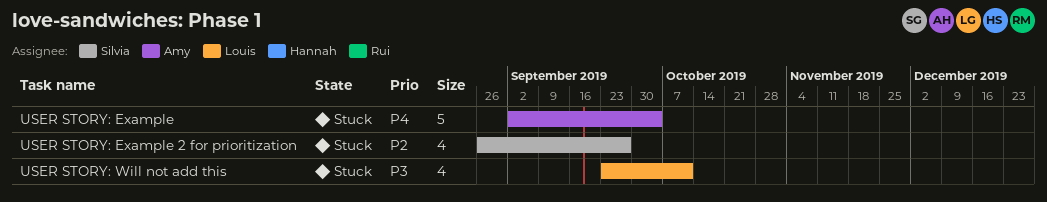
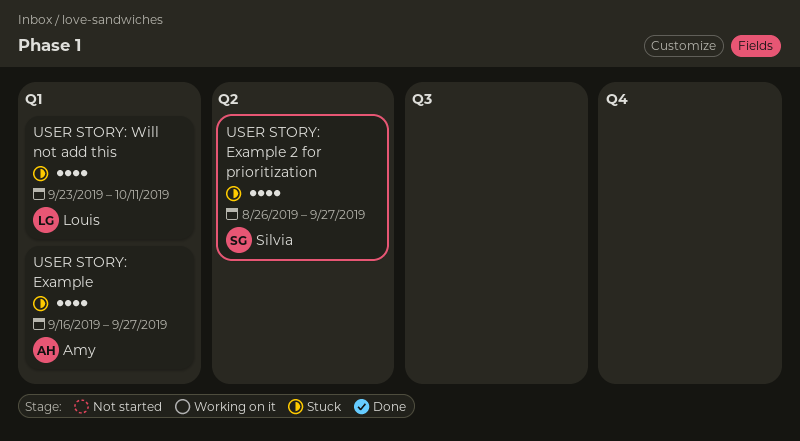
USER STORY: Example, estimate: 5 -> 4
USER STORY: Example, start: Sep 2 -> Sep 16
USER STORY: Example, due: Oct 4 -> Sep 27

